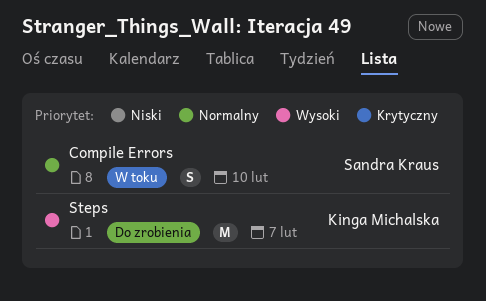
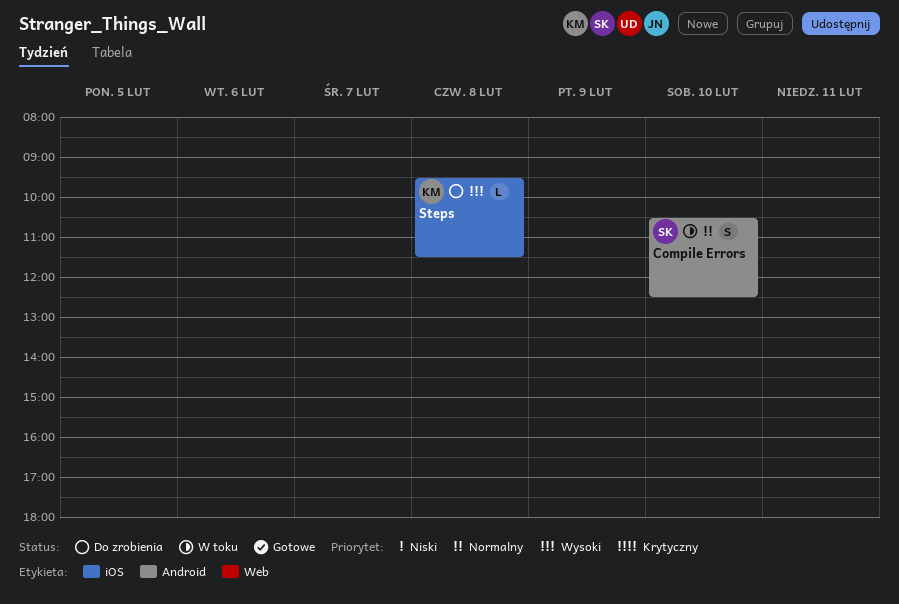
Steps, estimate: M -> L
Steps, day: Feb 7 -> Feb 8

